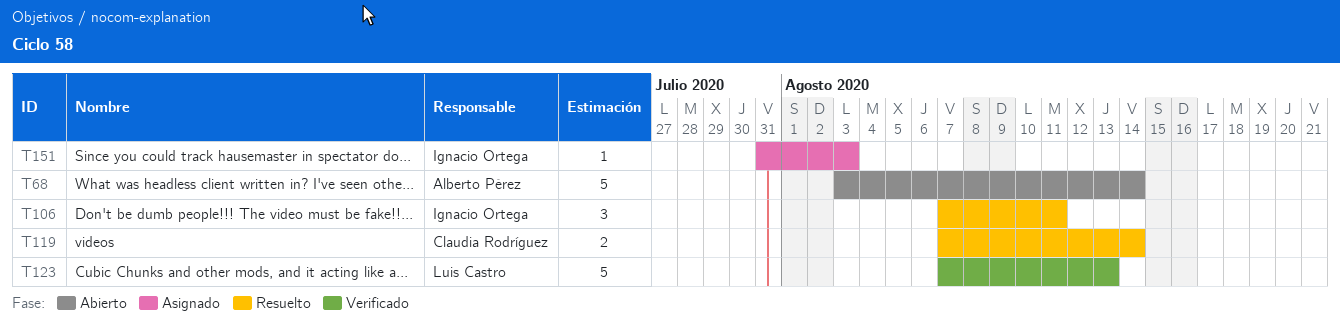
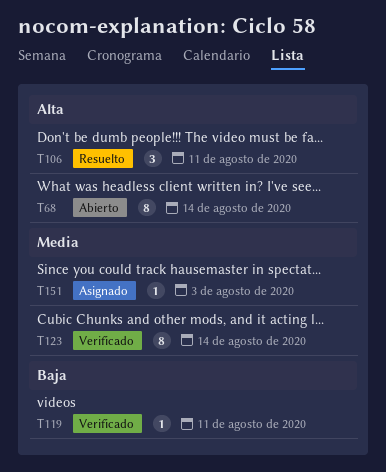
T68, estimate: 5 -> 8
T119, status: Resuelto -> Verificado
T119, estimate: 2 -> 1
T119, due: Aug 14 -> Aug 11
T123, estimate: 5 -> 8
T123, due: Aug 13 -> Aug 14

